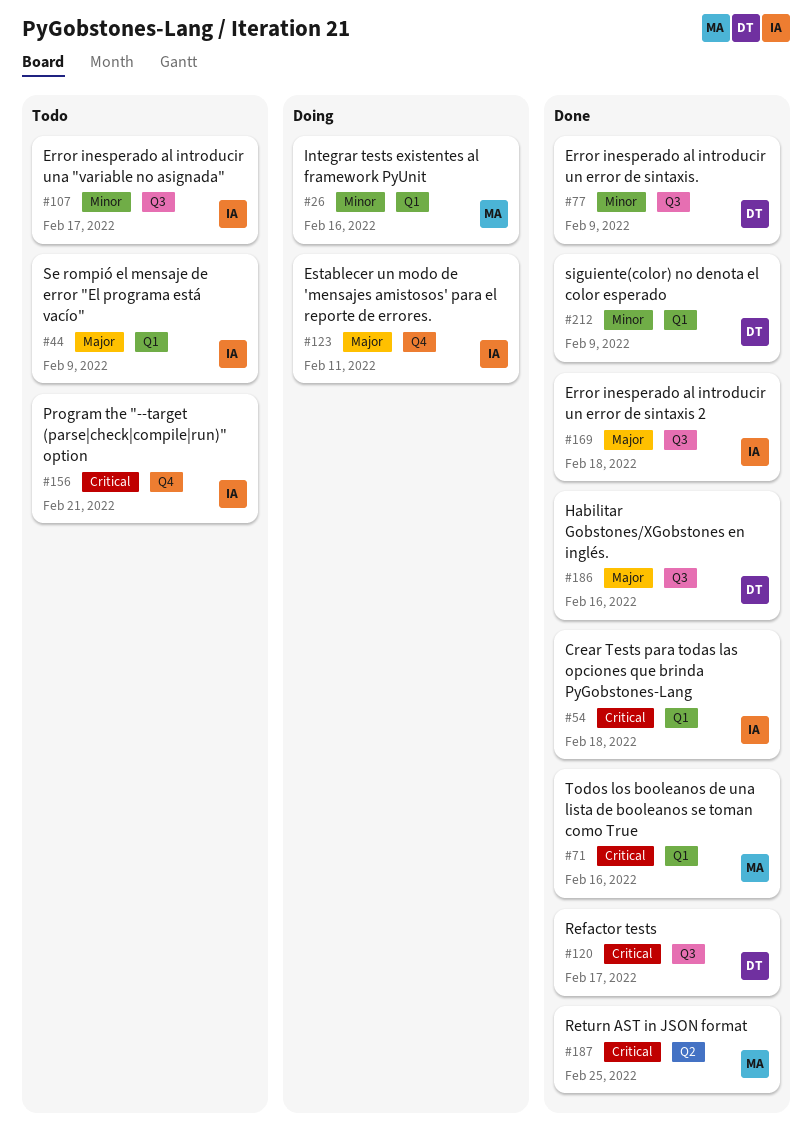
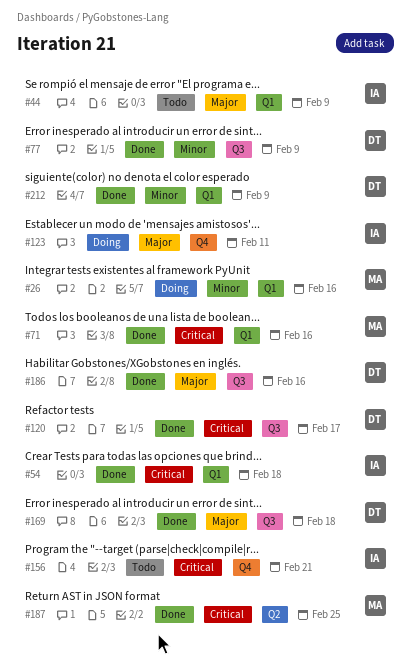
#107: present -> none
#169, owner: IA -> DT

